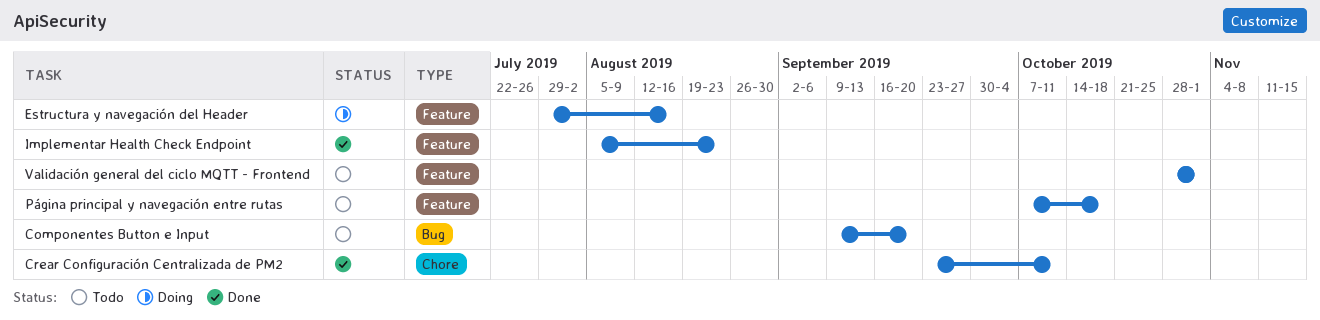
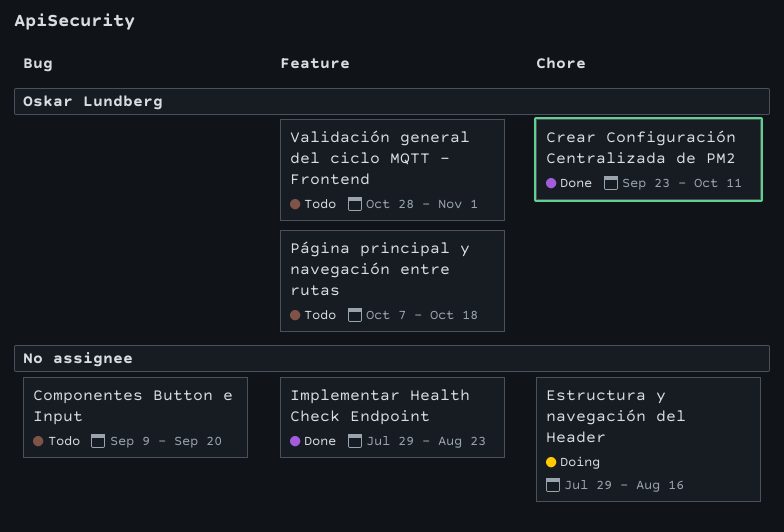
Estructura y navegación del Header, label: Feature -> Chore
Implementar Health Check Endpoint, start: Aug 5 -> Jul 29

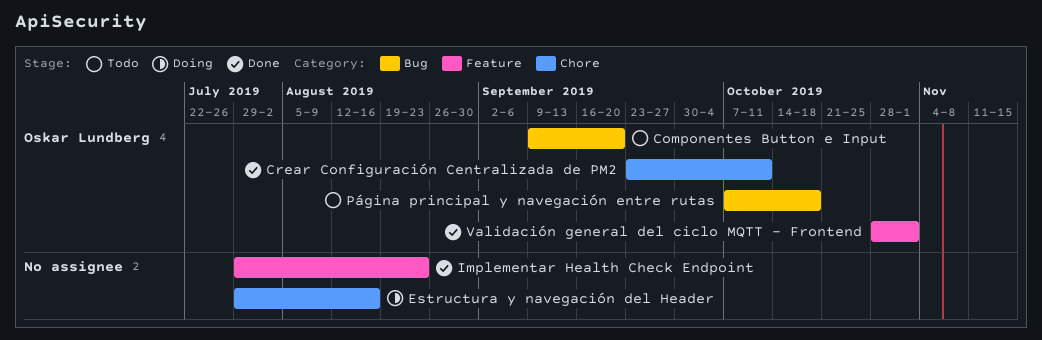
Componentes Button e Input, owner: none -> Oskar Lundberg
Página principal y navegación entre rutas, label: Feature -> Bug
Validación general del ciclo MQTT - Frontend, status: Todo -> Done

